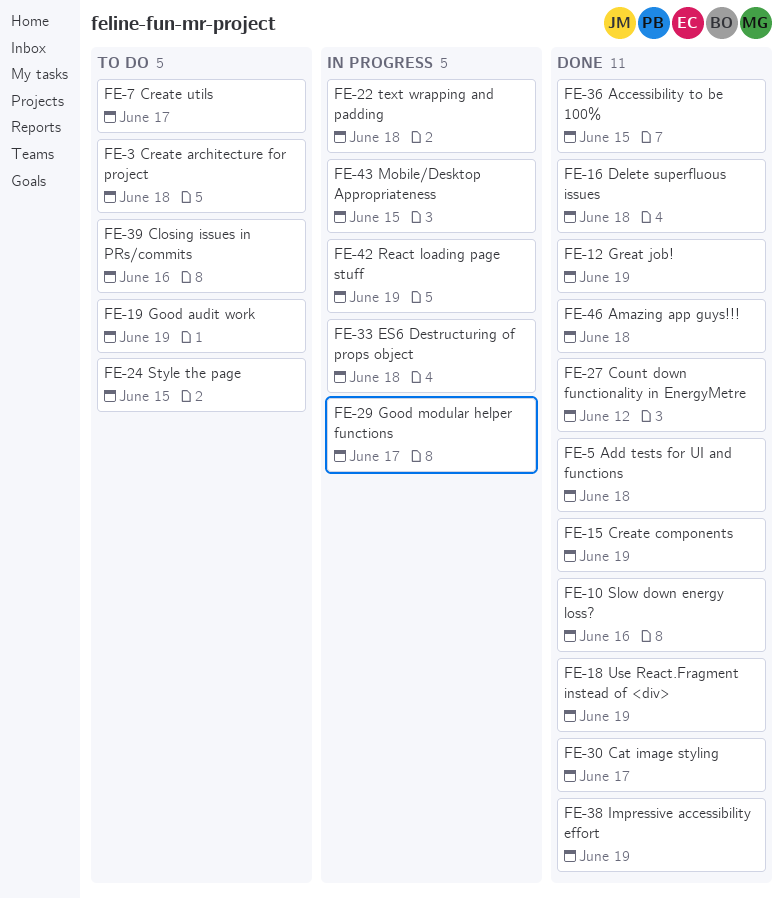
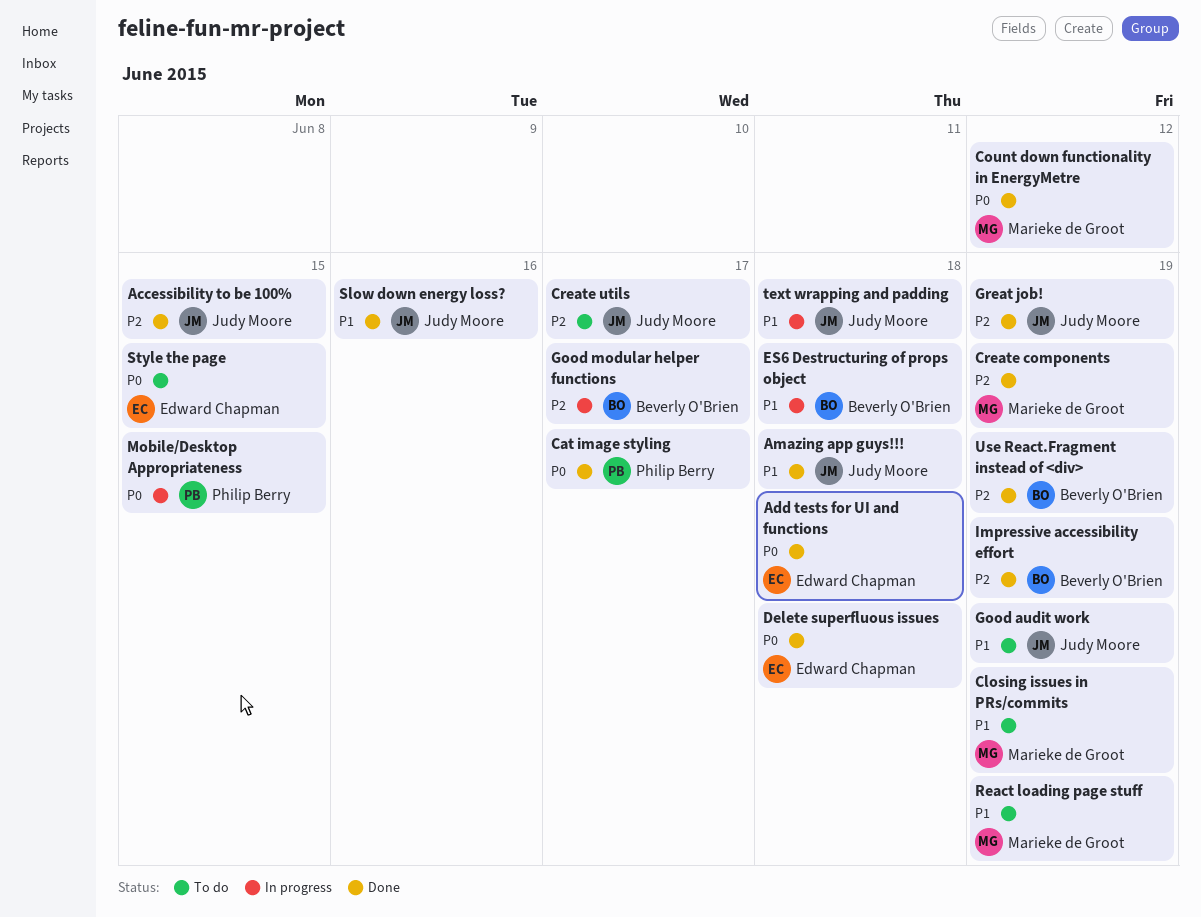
Closing issues in PRs/commits, due: Jun 16 -> Jun 19
Create architecture for project: present -> none
React loading page stuff, status: In progress -> To do

